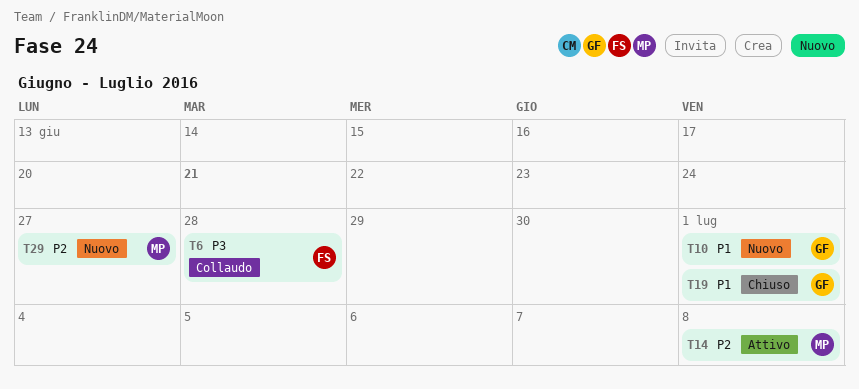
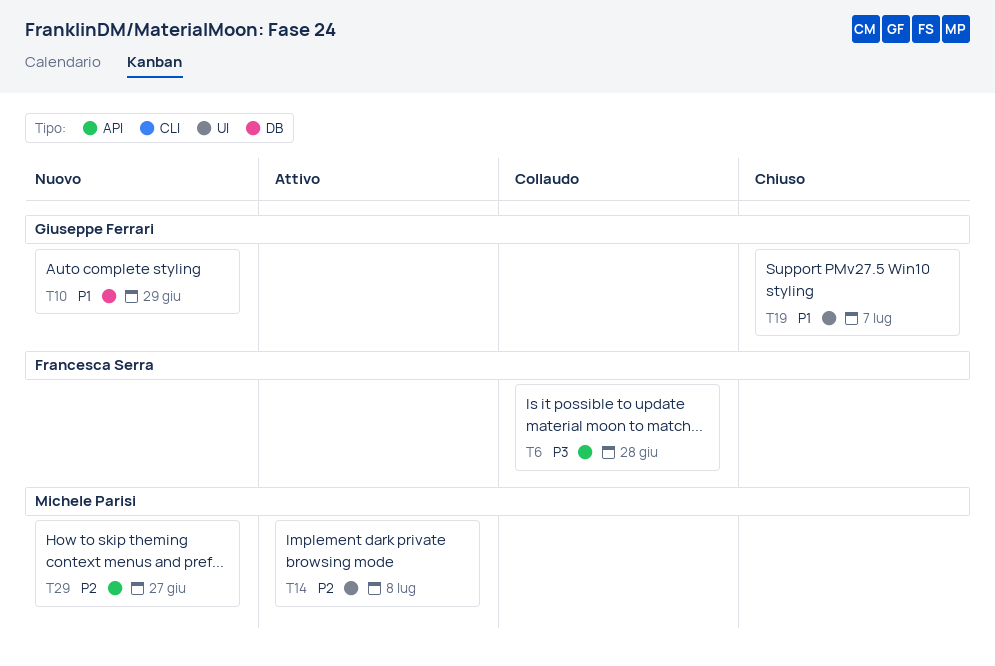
T10, due: Jul 1 -> Jun 29
T19, due: Jul 1 -> Jul 7

